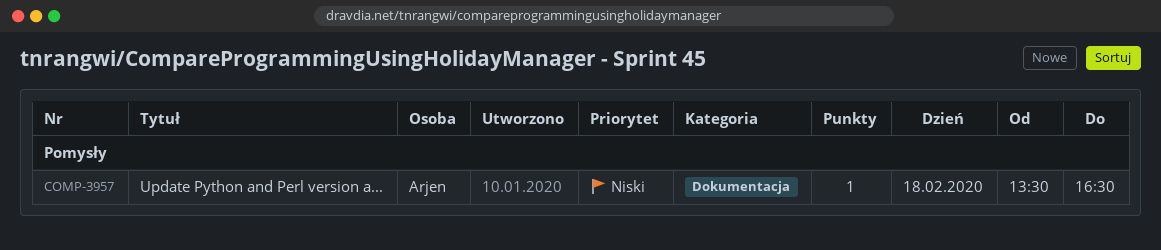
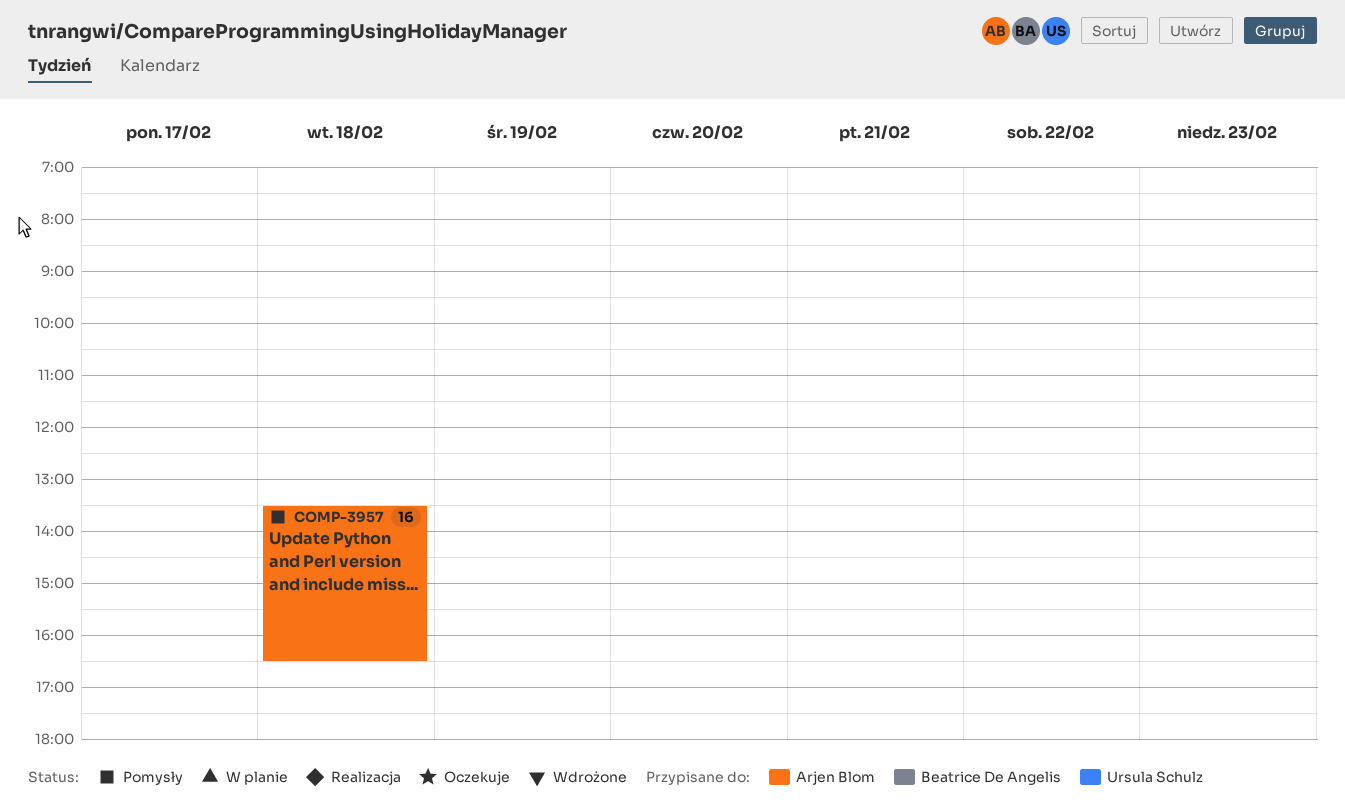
COMP-3957, estimate: 1 -> 16

